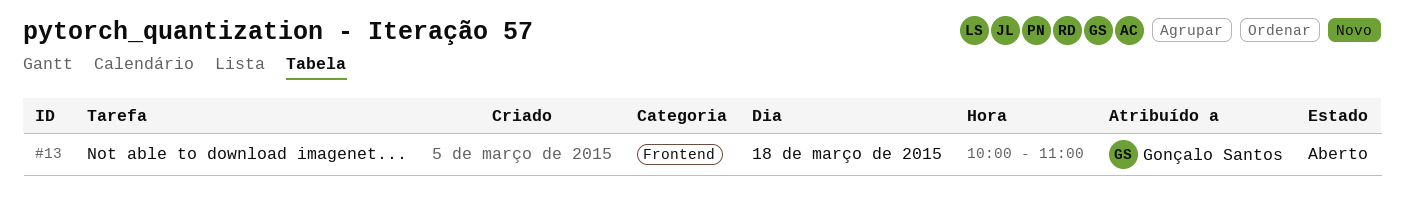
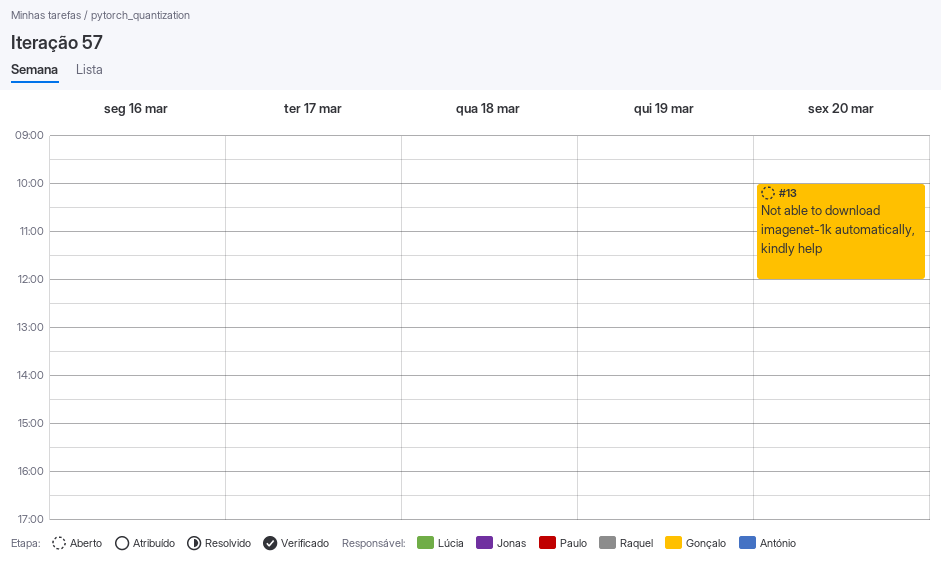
#13, day: Mar 18 -> Mar 20
#13, ends: 11:00 -> 12:00

